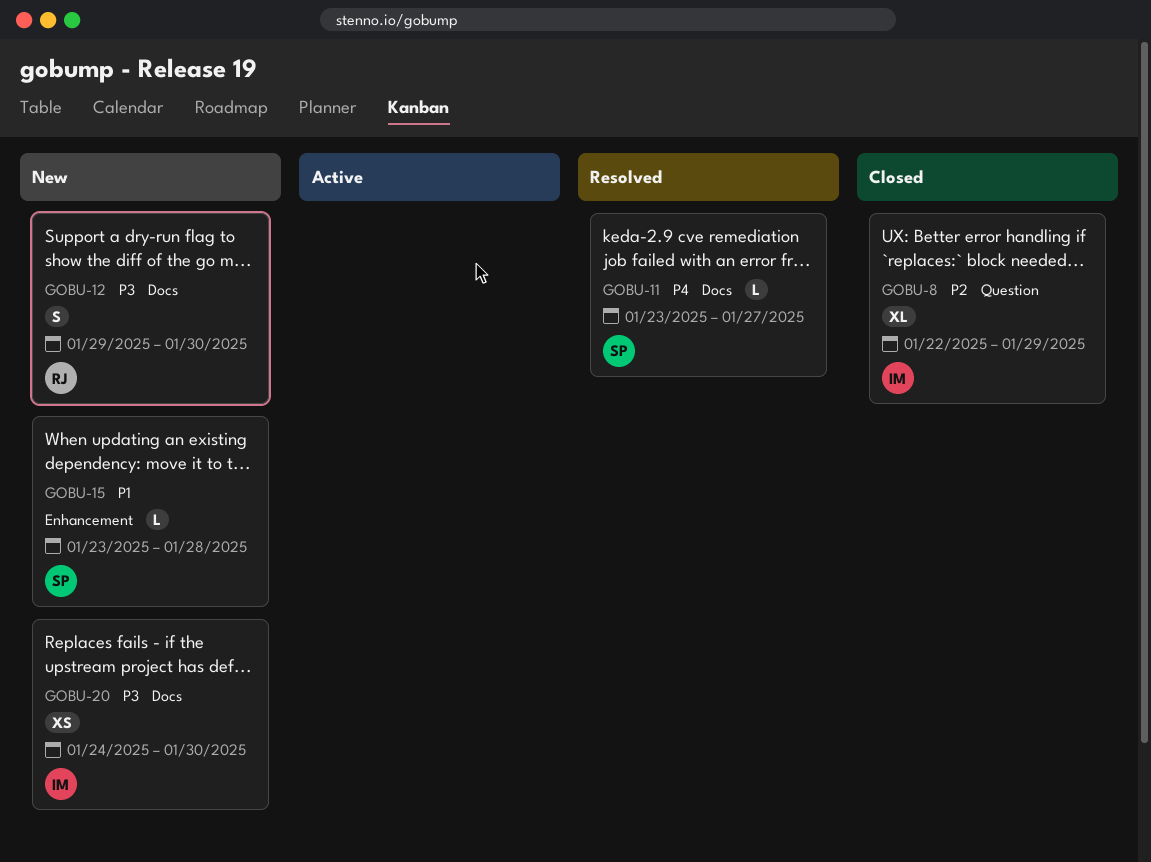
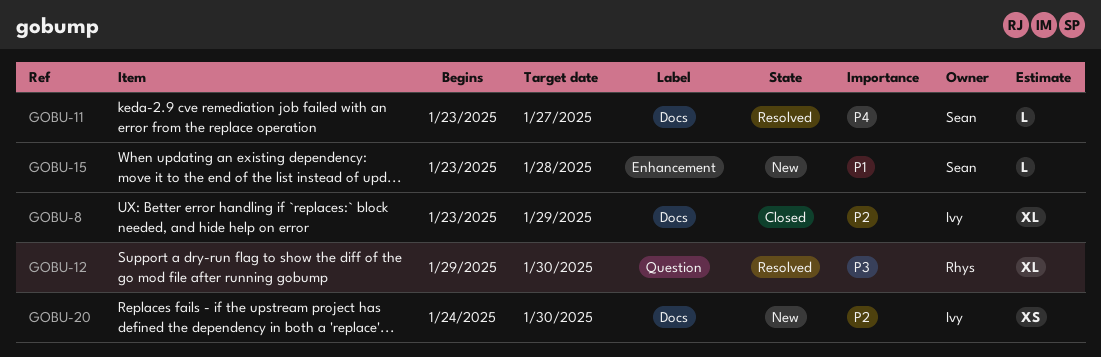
GOBU-8, label: Question -> Docs
GOBU-8, start: Jan 22 -> Jan 23
GOBU-12, status: New -> Resolved
GOBU-12, label: Docs -> Question
GOBU-12, estimate: S -> XL
GOBU-20, priority: P3 -> P2

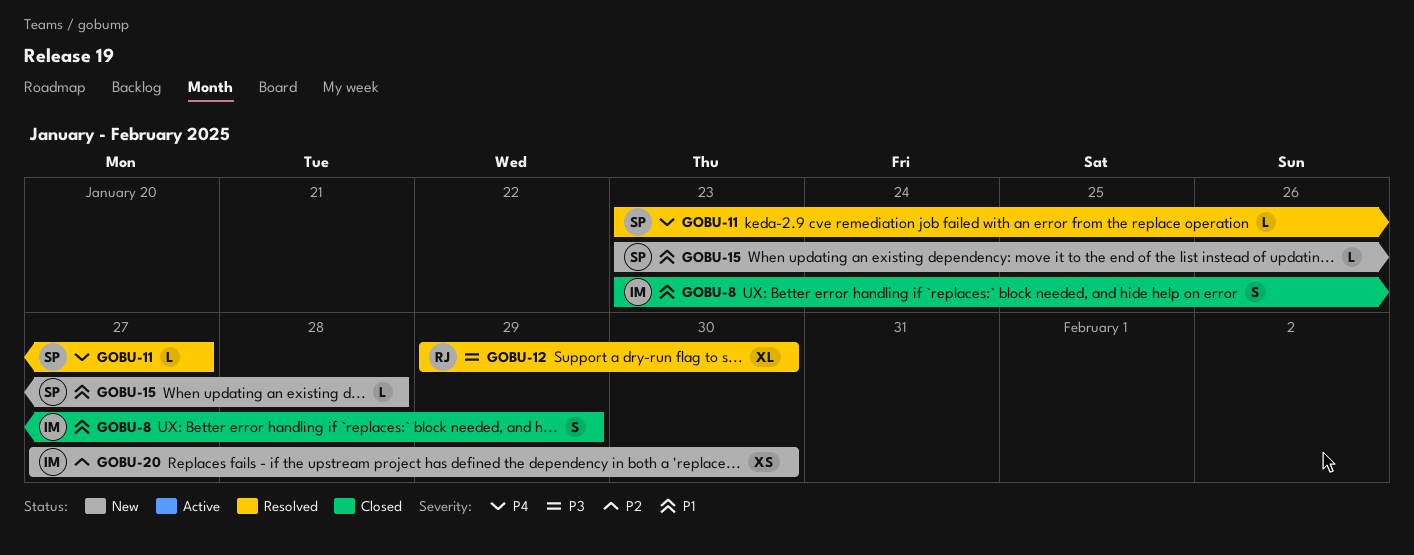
GOBU-8, priority: P2 -> P1
GOBU-8, estimate: XL -> S
GOBU-20, start: Jan 24 -> Jan 27

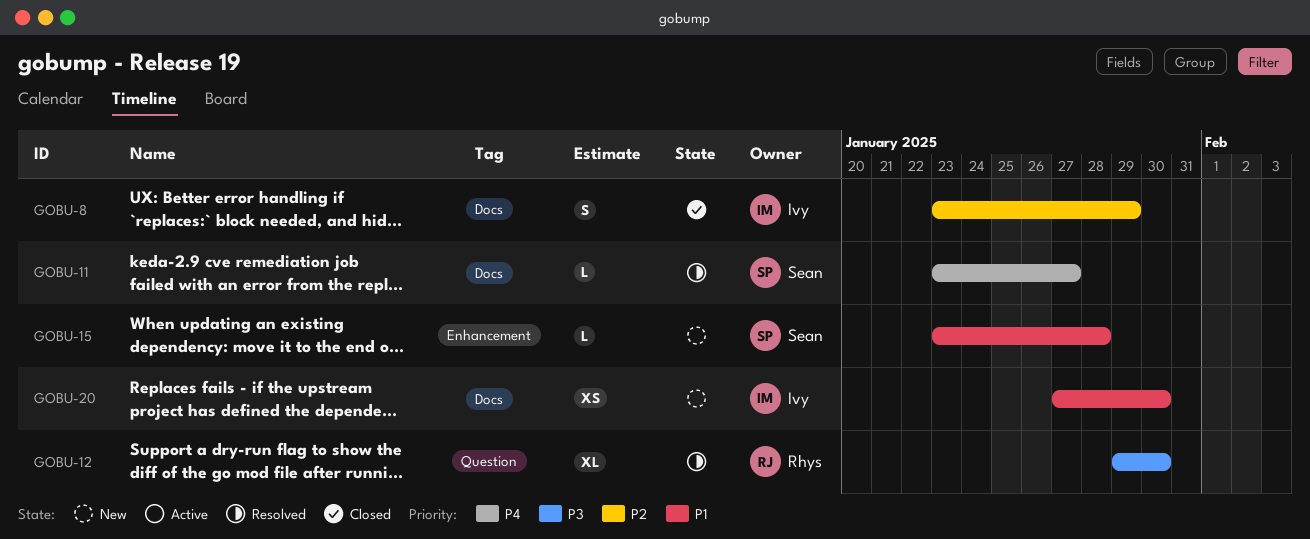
GOBU-8, priority: P1 -> P2
GOBU-20, priority: P2 -> P1

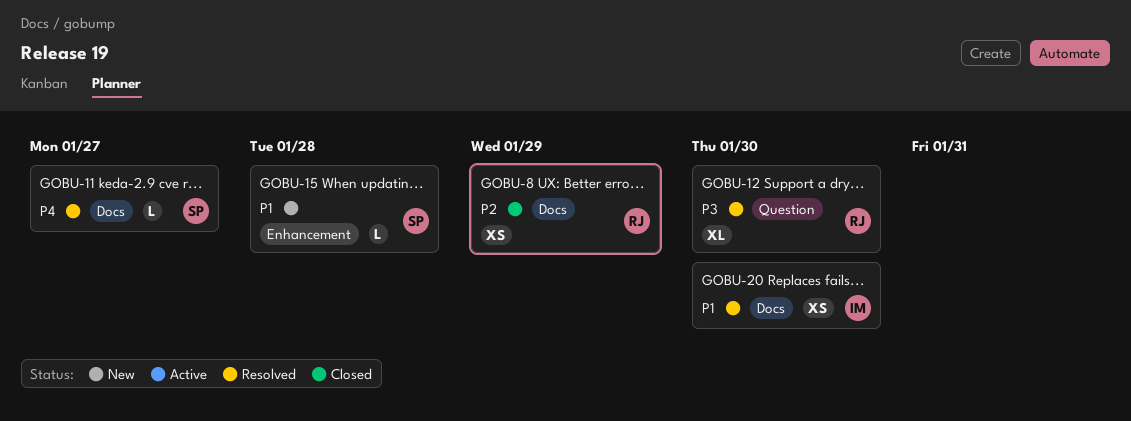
GOBU-8, owner: Ivy -> Rhys
GOBU-8, estimate: S -> XS
GOBU-20, status: New -> Resolved

